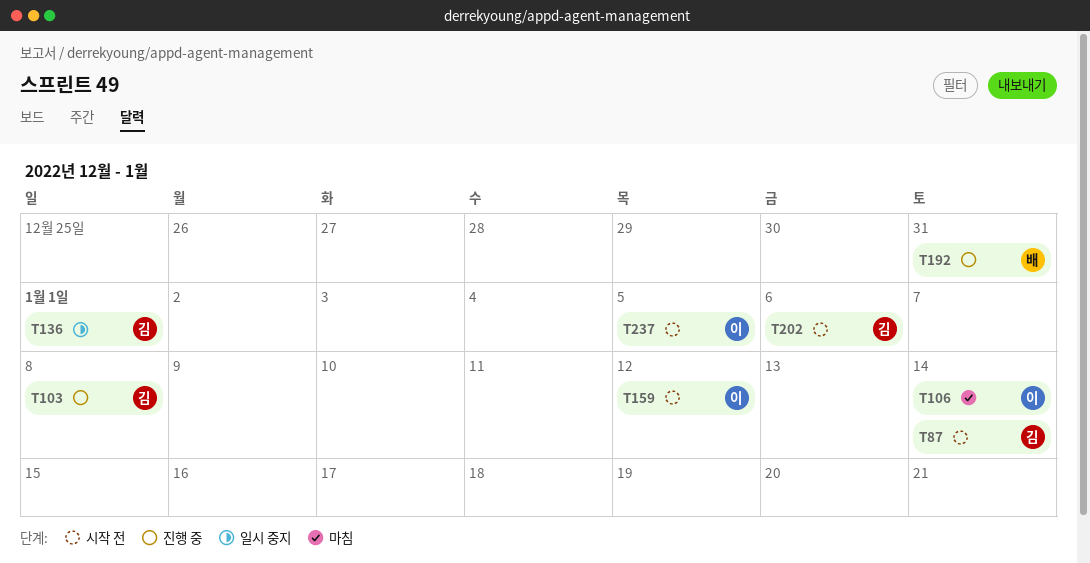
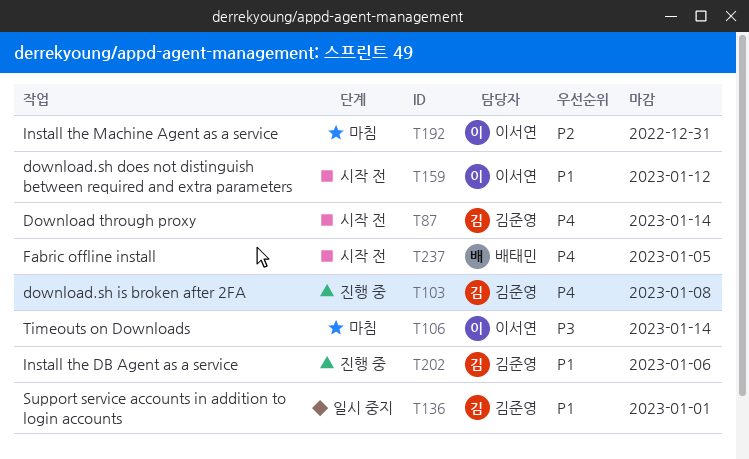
T192, status: 진행 중 -> 마침
T192, owner: 배태민 -> 이서연
T202, status: 시작 전 -> 진행 중
T237, owner: 이서연 -> 배태민

